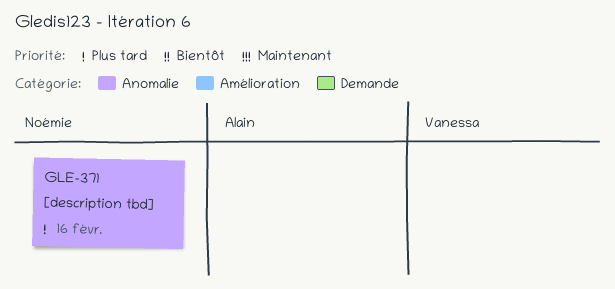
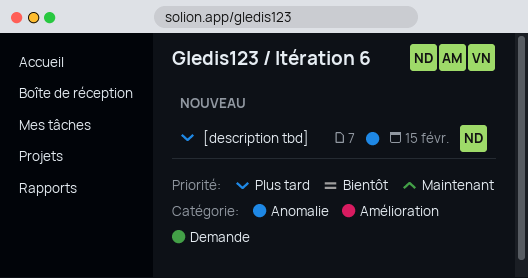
[description tbd], due: Feb 16 -> Feb 15

